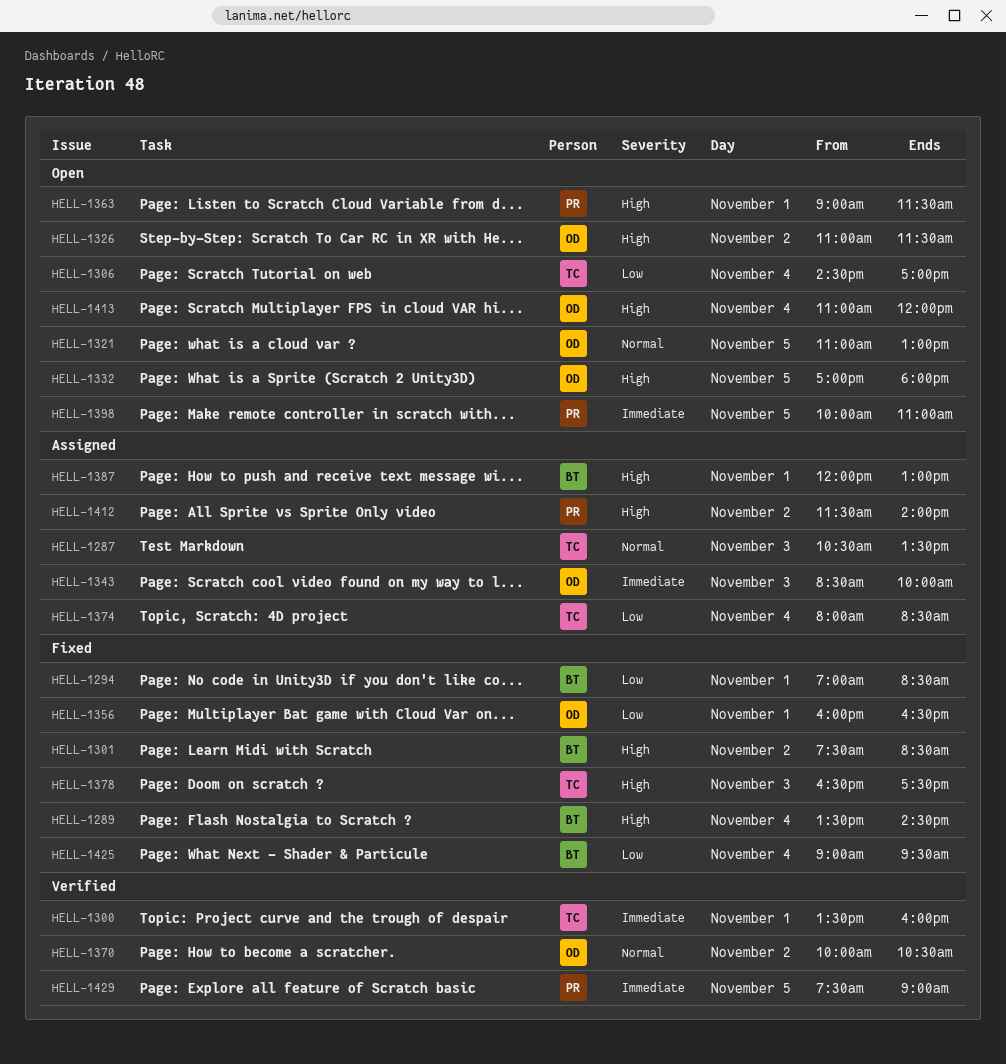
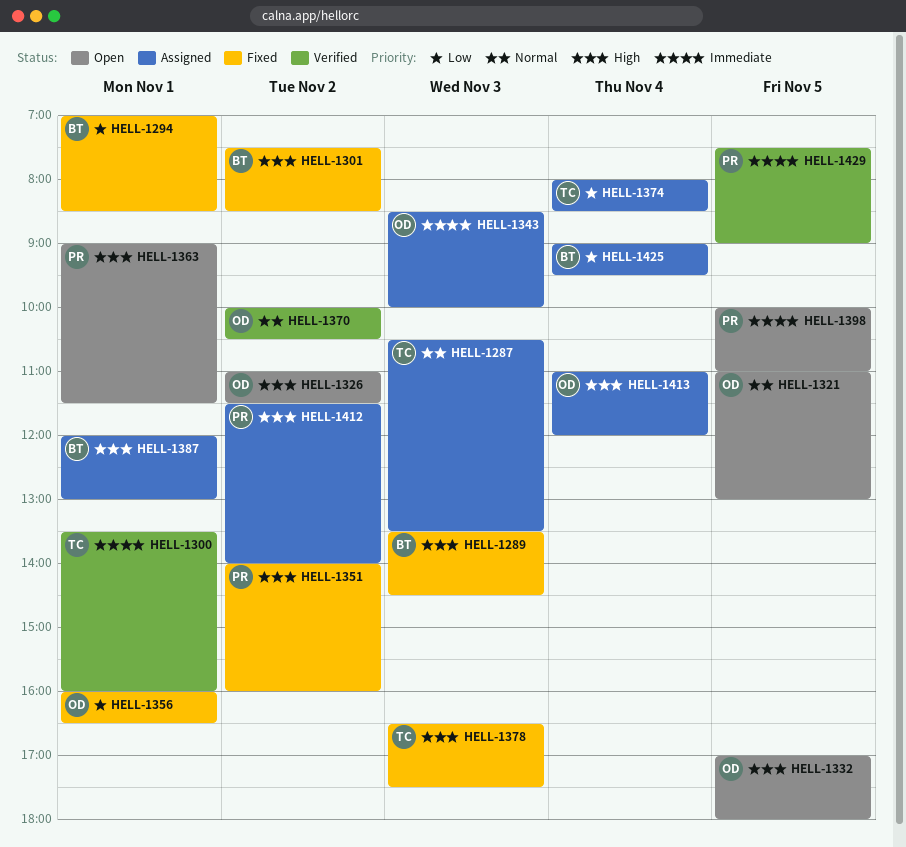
HELL-1289, day: Nov 4 -> Nov 3
HELL-1306: present -> none
HELL-1351: none -> present
HELL-1413, status: Open -> Assigned
HELL-1425, status: Fixed -> Assigned

